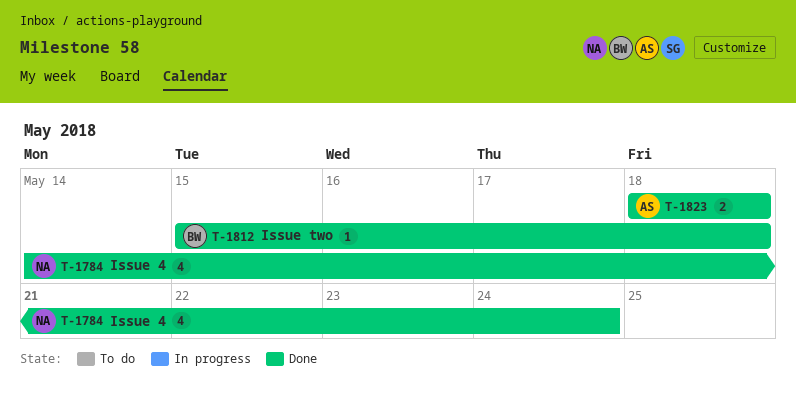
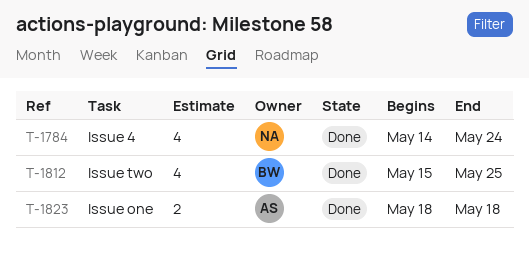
T-1812, estimate: 1 -> 4
T-1812, due: May 18 -> May 25

